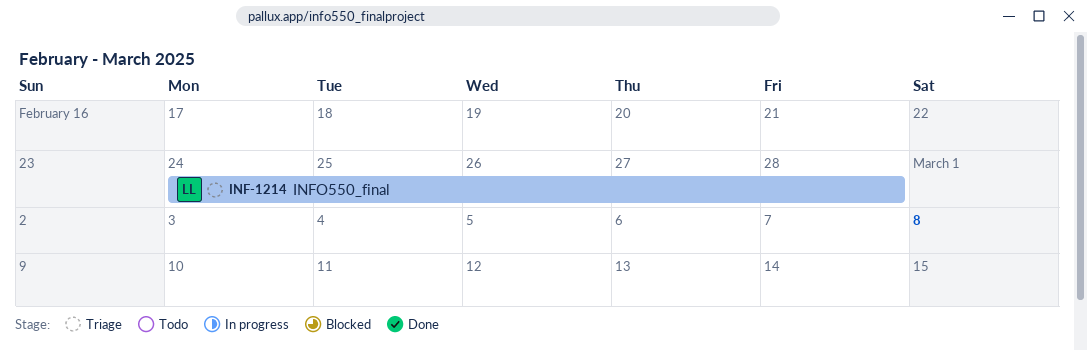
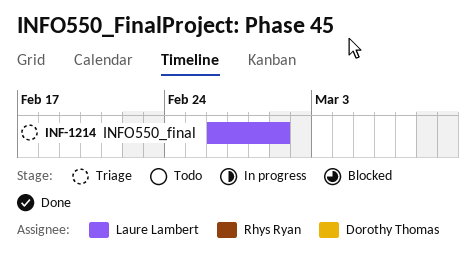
INF-1214, start: Feb 24 -> Feb 26
INF-1214, due: Feb 28 -> Mar 1

